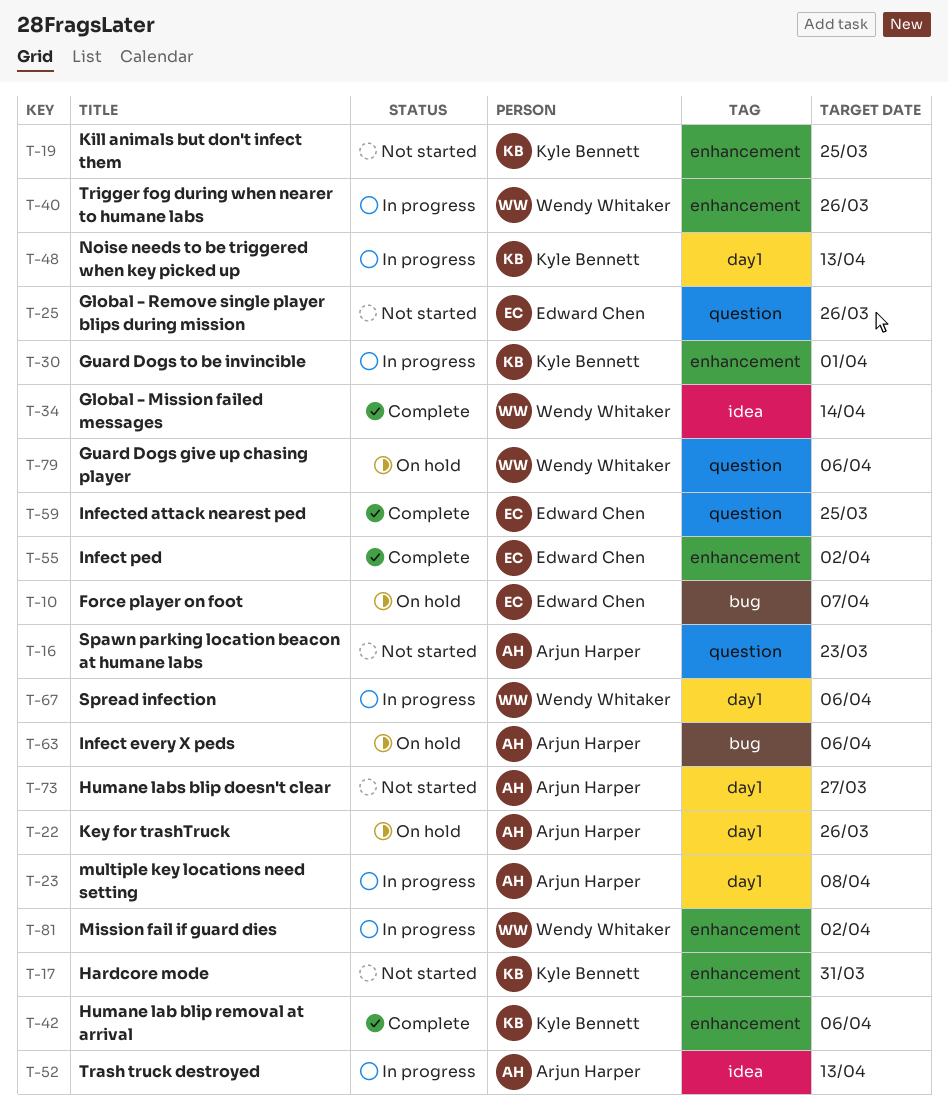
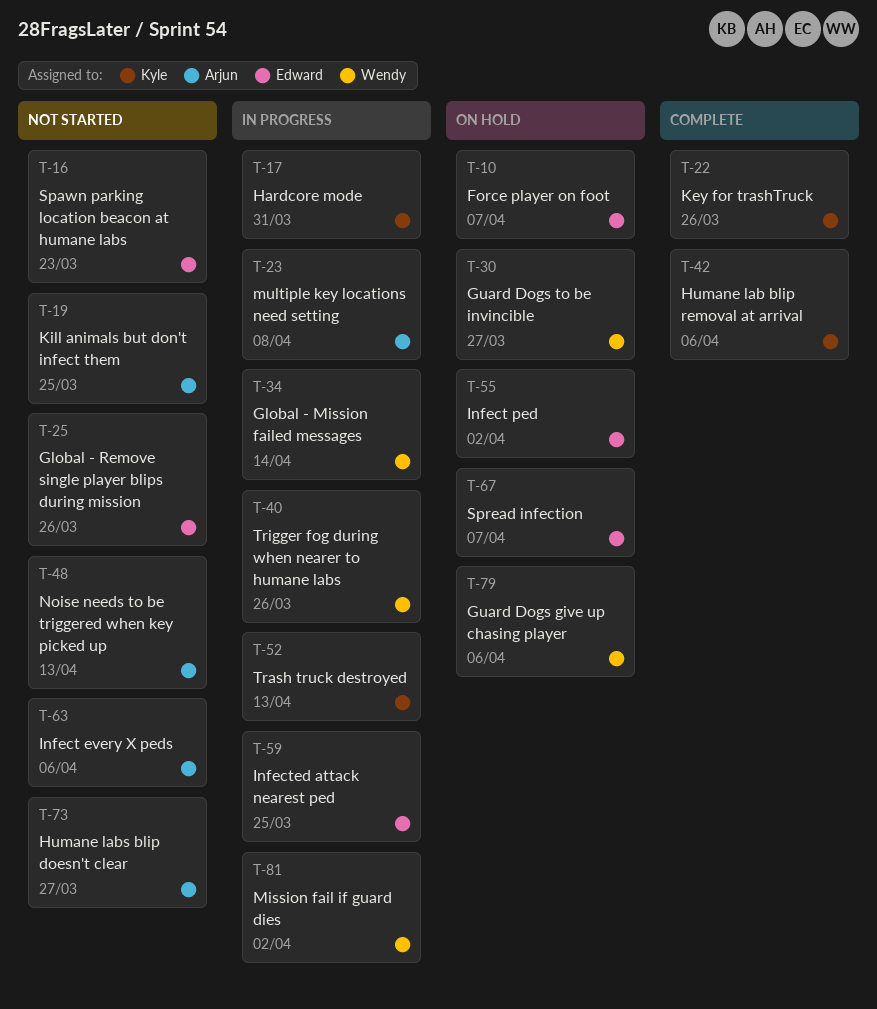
T-16, owner: Arjun Harper -> Edward Chen
T-17, status: Not started -> In progress
T-19, owner: Kyle Bennett -> Arjun Harper
T-22, status: On hold -> Complete
T-22, owner: Arjun Harper -> Kyle Bennett
T-30, status: In progress -> On hold
T-30, owner: Kyle Bennett -> Wendy Whitaker
T-30, due: Apr 1 -> Mar 27
T-34, status: Complete -> In progress
T-48, status: In progress -> Not started
T-48, owner: Kyle Bennett -> Arjun Harper
T-52, owner: Arjun Harper -> Kyle Bennett
T-55, status: Complete -> On hold
T-59, status: Complete -> In progress
T-63, status: On hold -> Not started
T-67, status: In progress -> On hold
T-67, owner: Wendy Whitaker -> Edward Chen
T-67, due: Apr 6 -> Apr 7

